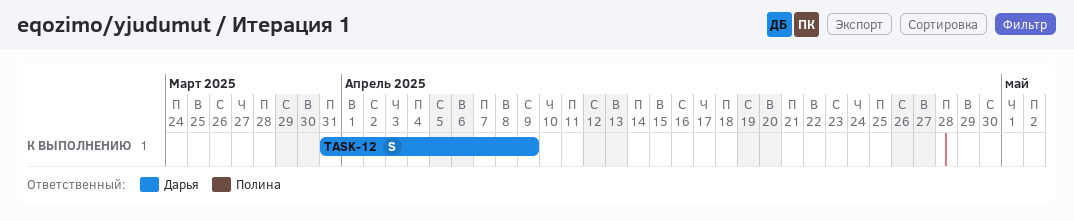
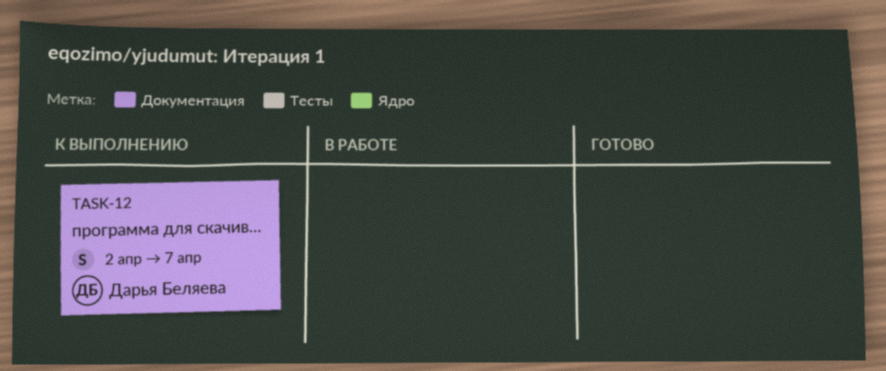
TASK-12, start: Mar 31 -> Apr 2
TASK-12, due: Apr 9 -> Apr 7

